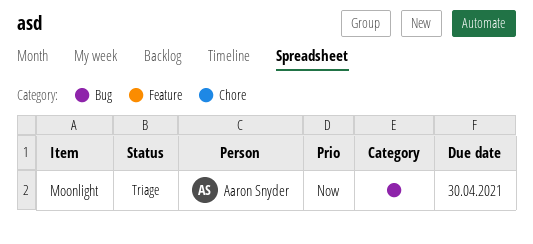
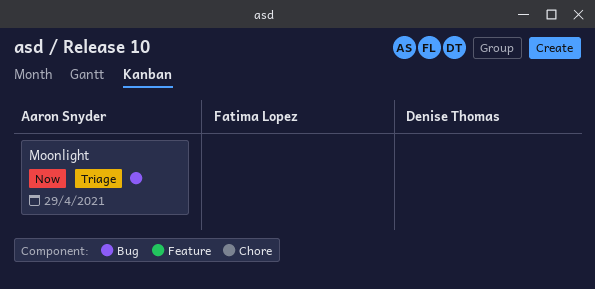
Moonlight, due: Apr 30 -> Apr 29

